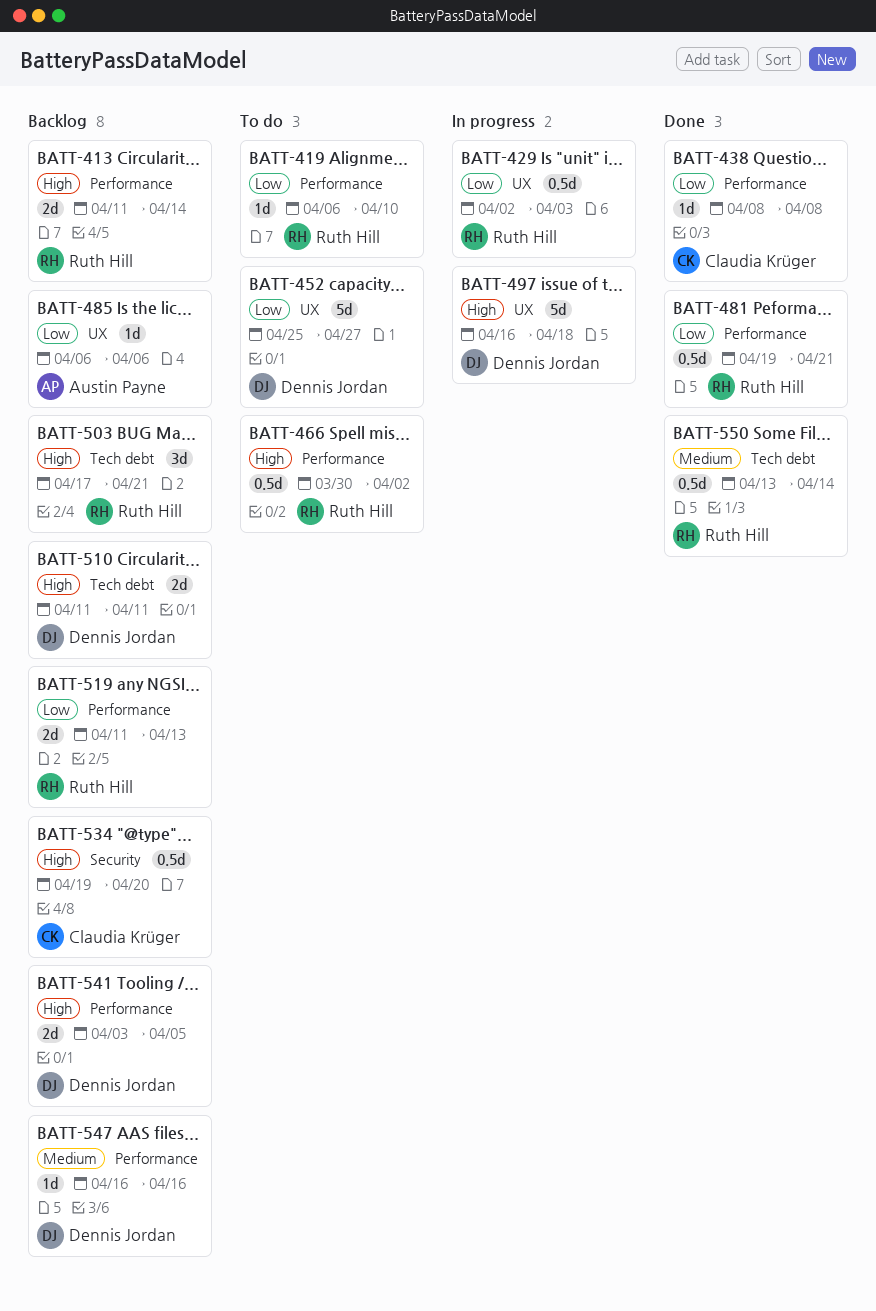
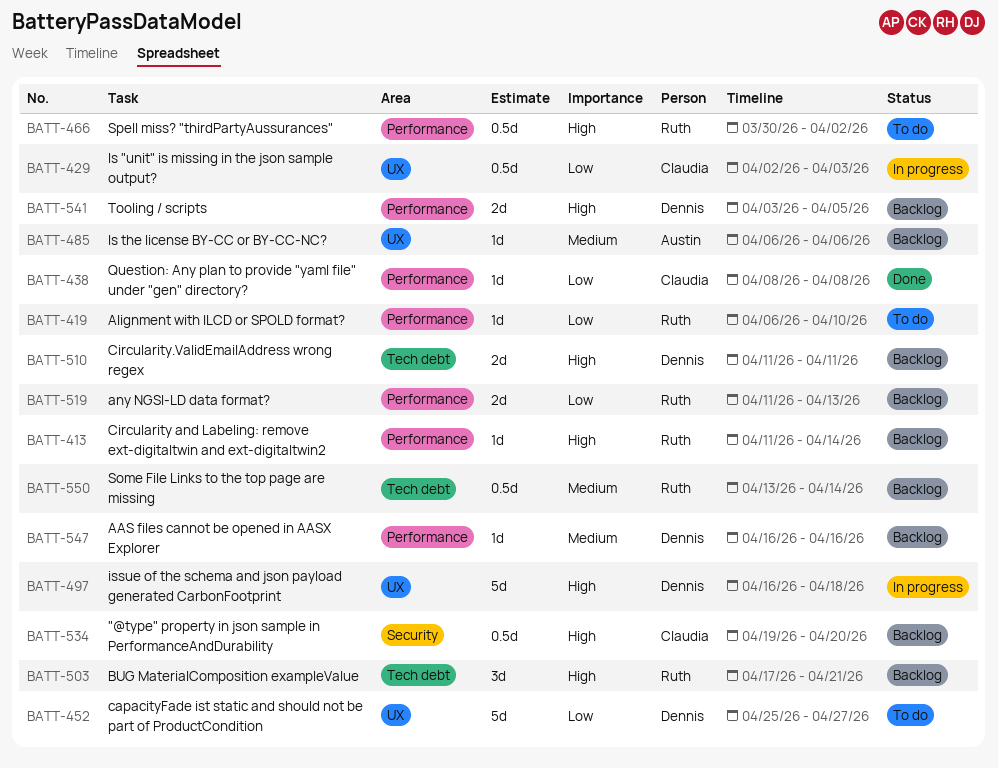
BATT-413, estimate: 2d -> 1d
BATT-429, owner: Ruth Hill -> Claudia Krüger
BATT-481: present -> none
BATT-485, priority: Low -> Medium
BATT-550, status: Done -> Backlog

